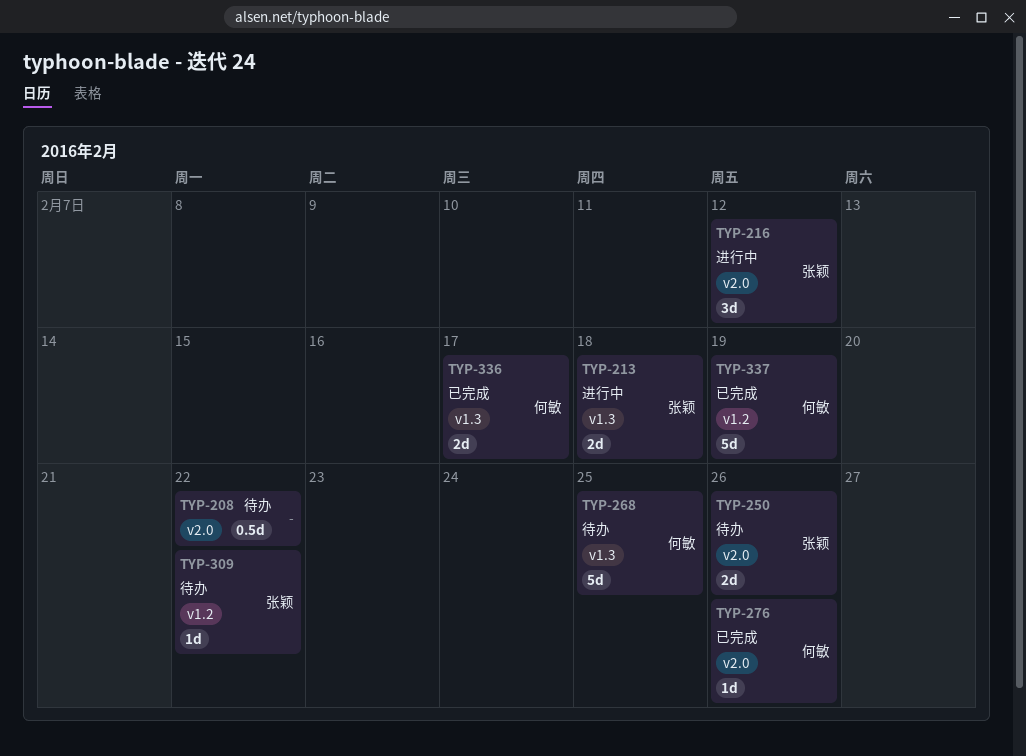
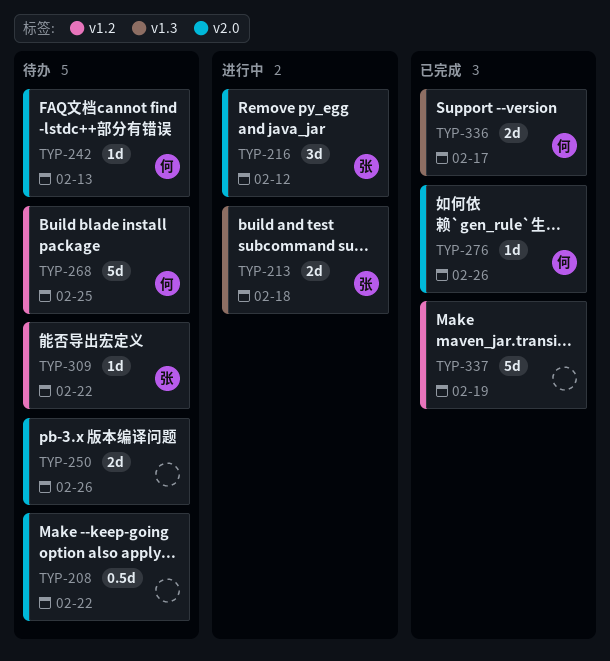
TYP-242: none -> present
TYP-250, owner: 张颖 -> none
TYP-268, label: v1.3 -> v1.2
TYP-337, owner: 何敏 -> none

